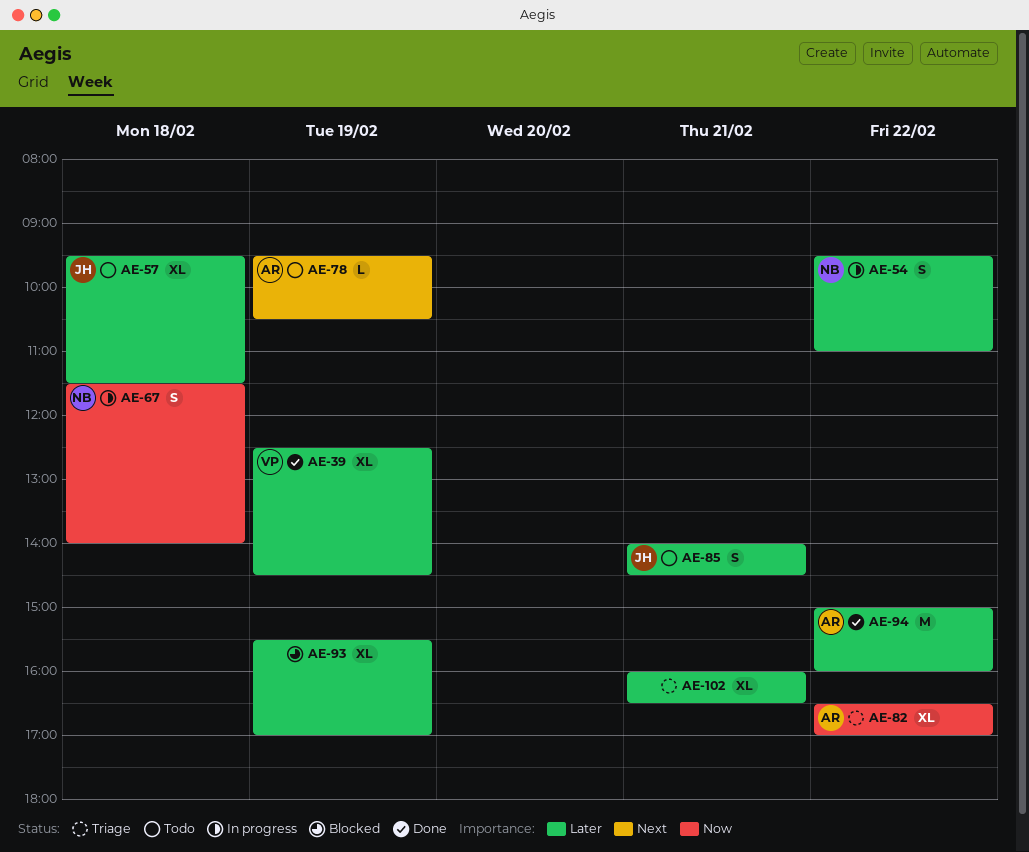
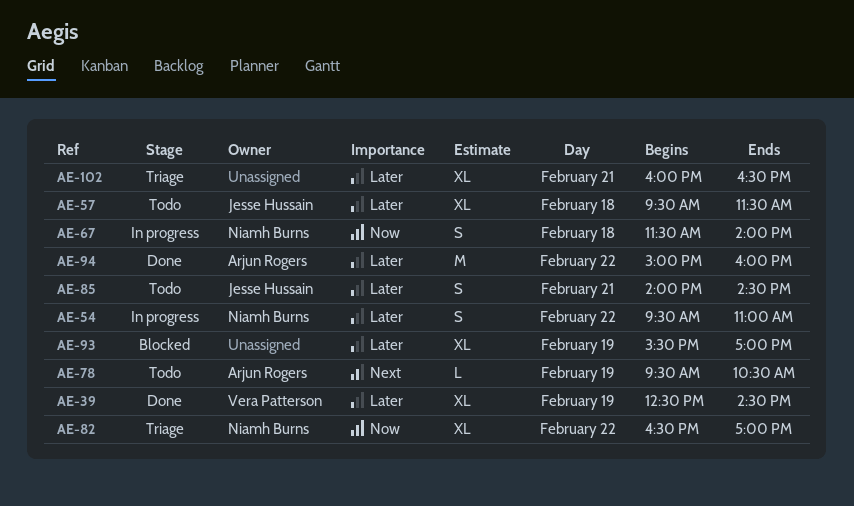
AE-82, owner: Arjun Rogers -> Niamh Burns

